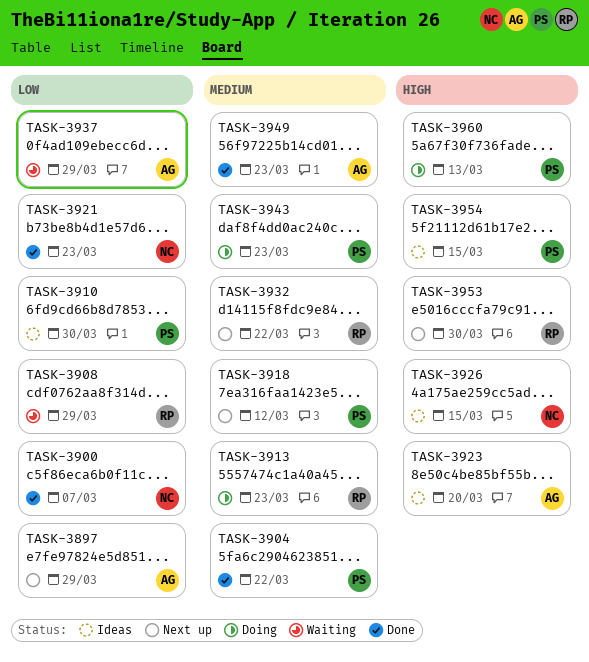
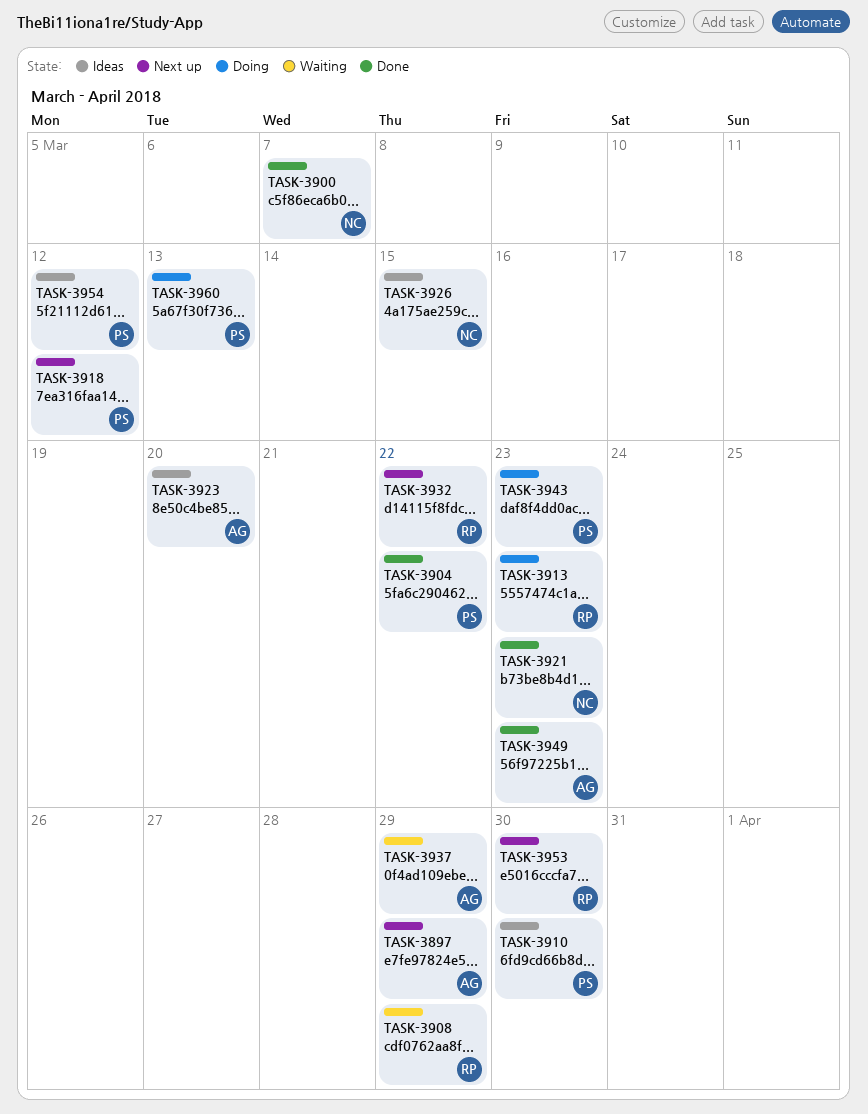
TASK-3954, due: Mar 15 -> Mar 12

